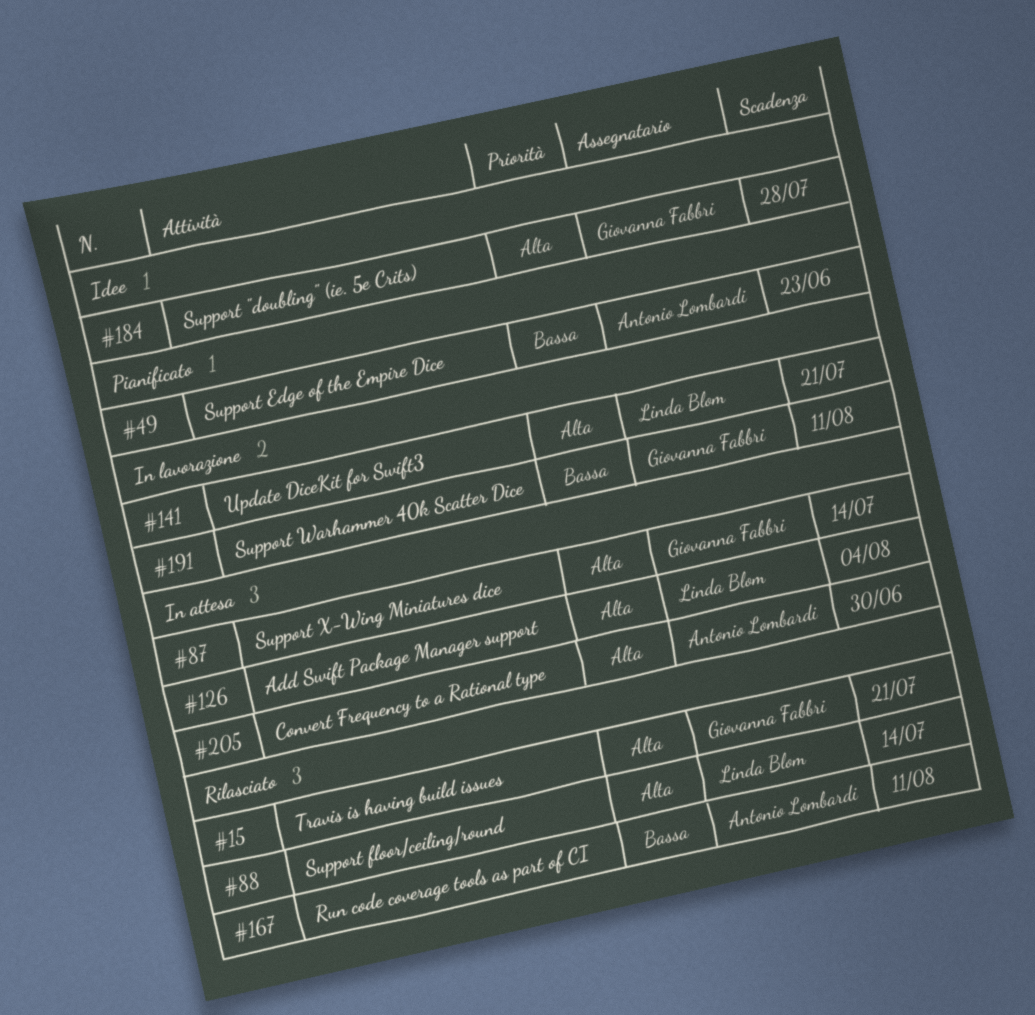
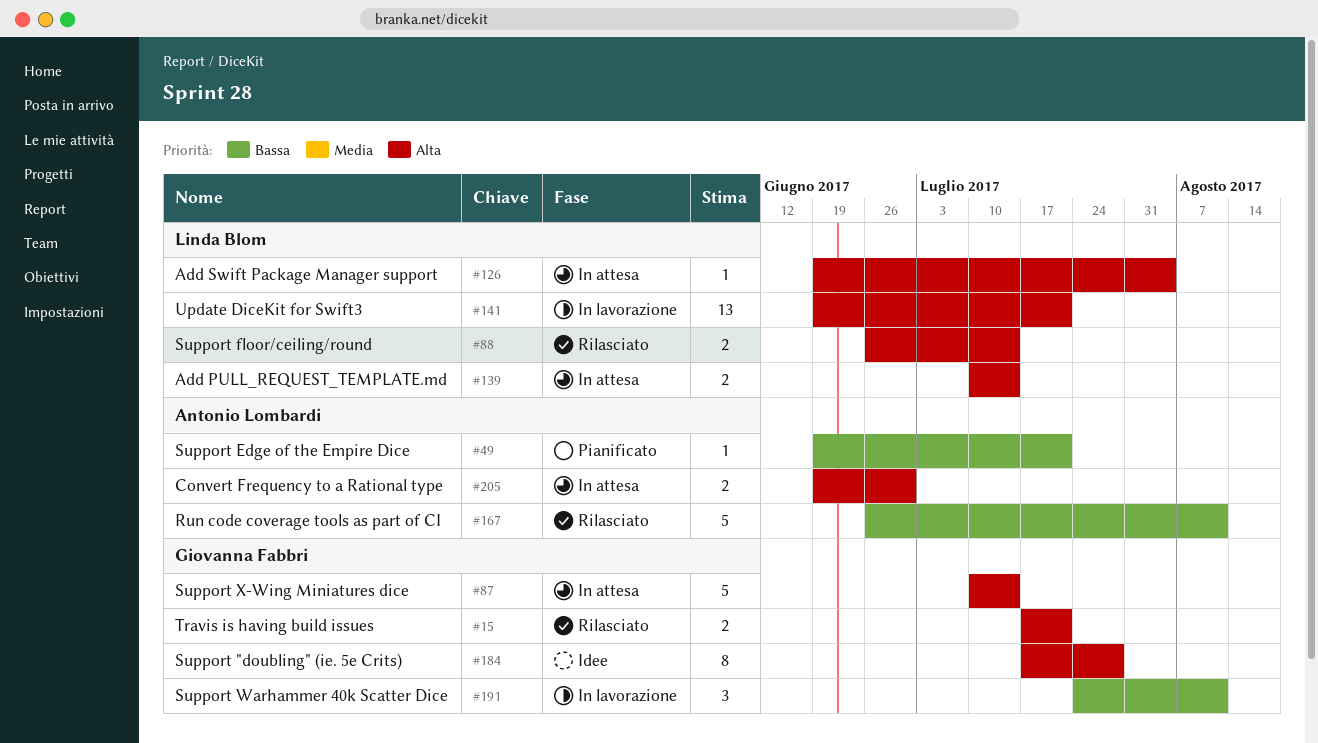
#49, due: Jun 23 -> Jul 21
#139: none -> present

